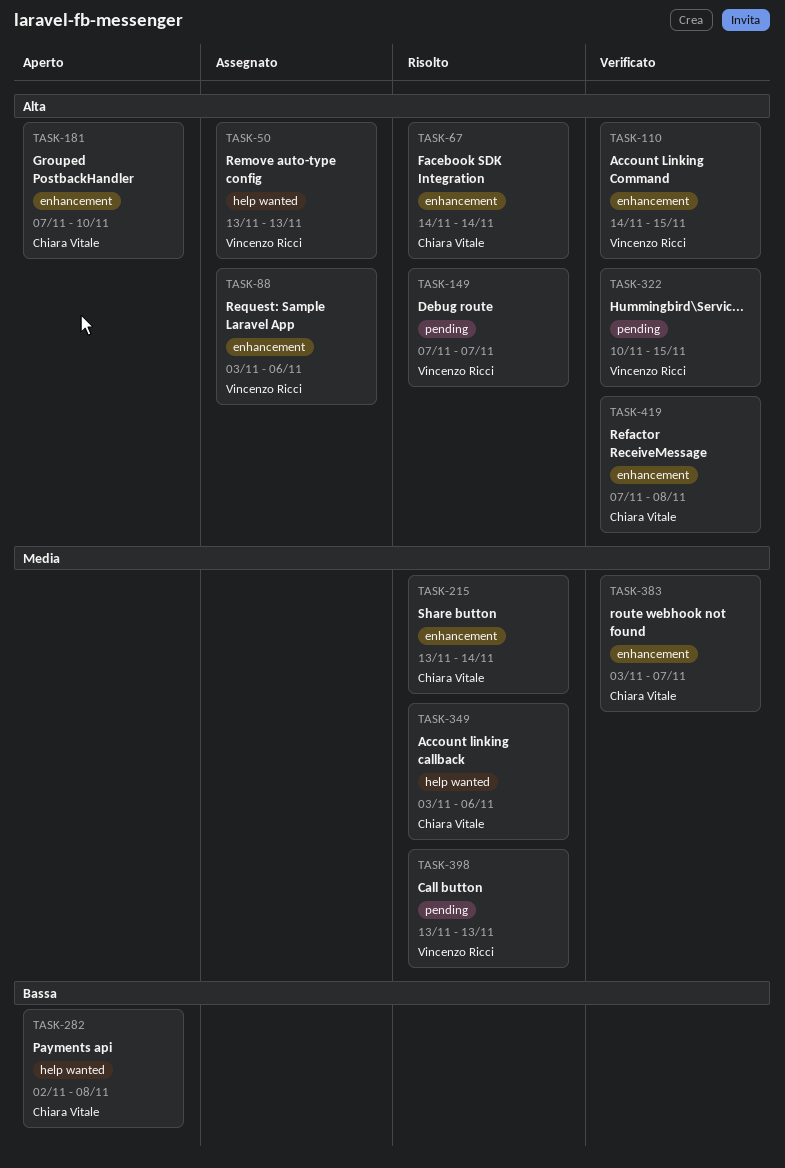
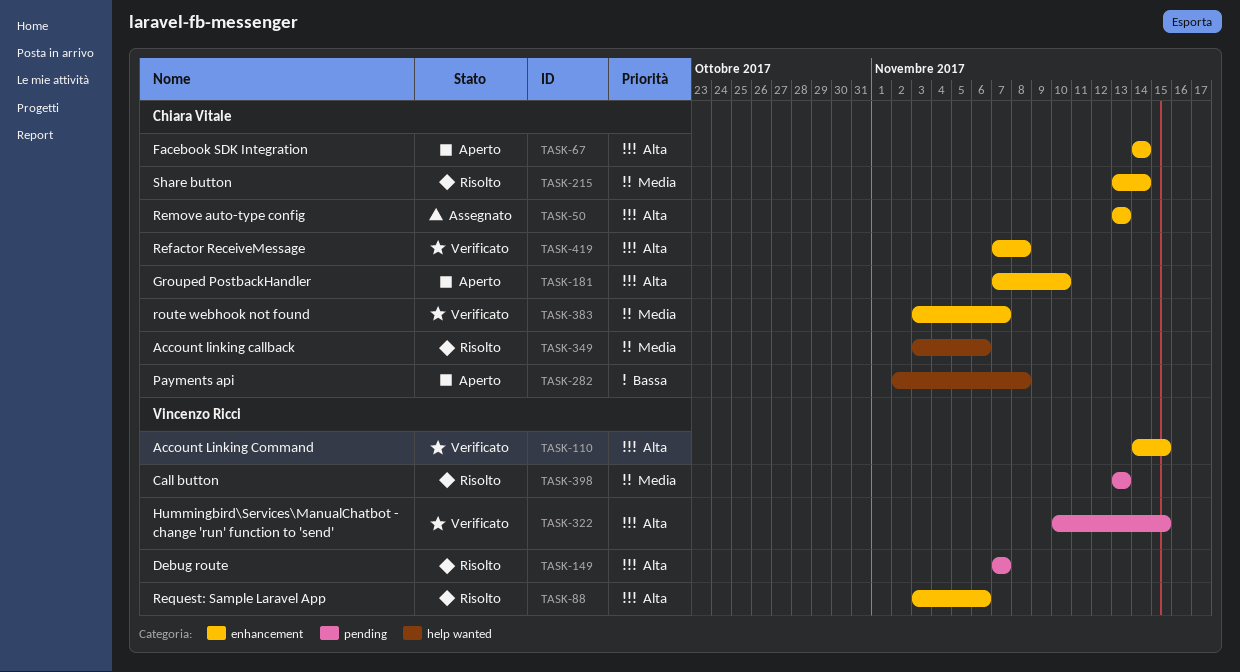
TASK-50, owner: Vincenzo Ricci -> Chiara Vitale
TASK-50, label: help wanted -> enhancement
TASK-67, status: Risolto -> Aperto
TASK-88, status: Assegnato -> Risolto

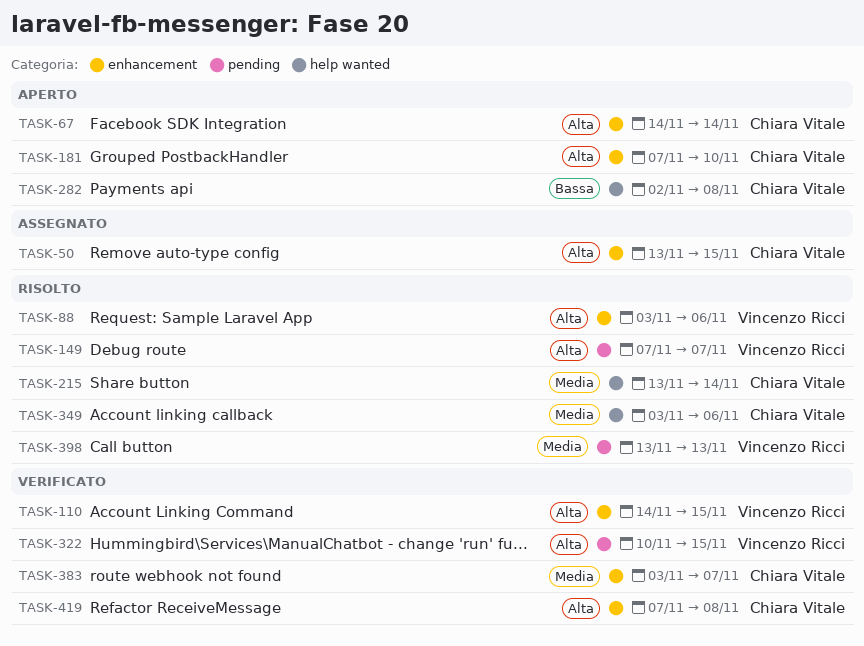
TASK-50, due: Nov 13 -> Nov 15
TASK-215, label: enhancement -> help wanted

